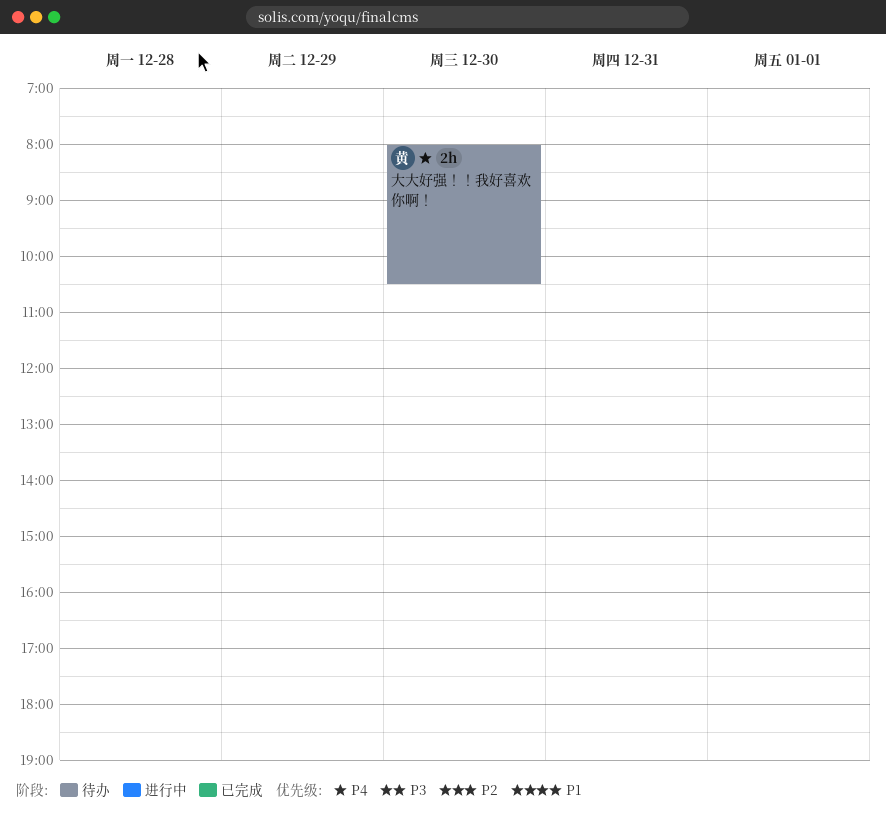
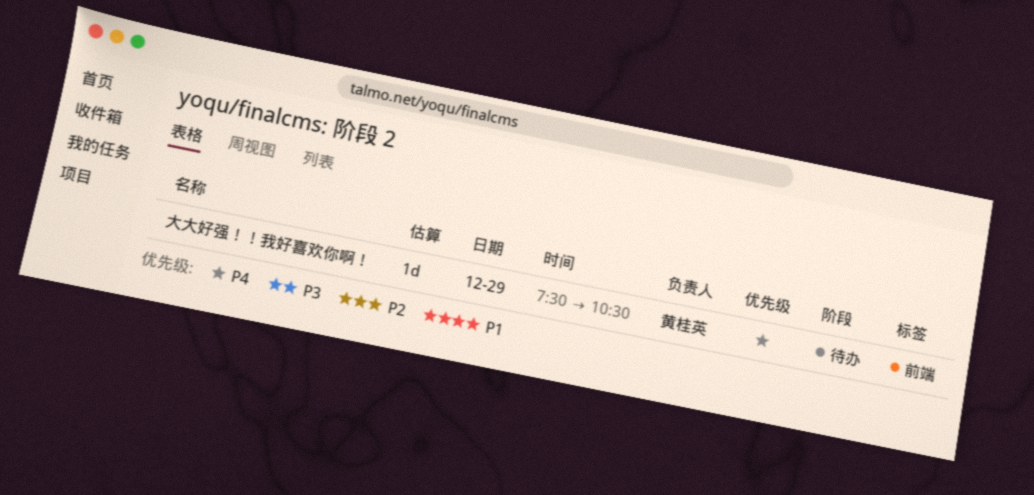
大大好强！！我好喜欢你啊！, estimate: 2h -> 1d
大大好强！！我好喜欢你啊！, day: Dec 30 -> Dec 29
大大好强！！我好喜欢你啊！, begins: 08:00 -> 07:30

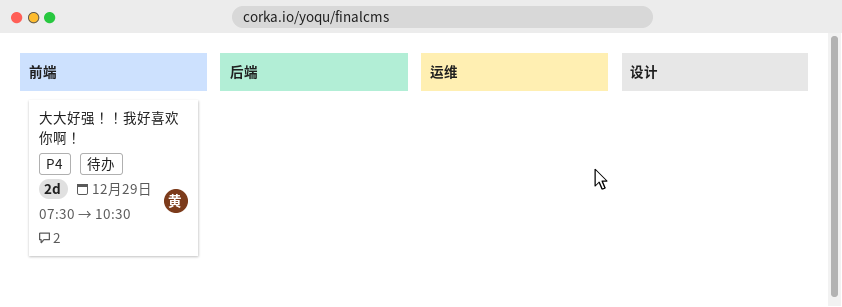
大大好强！！我好喜欢你啊！, estimate: 1d -> 2d

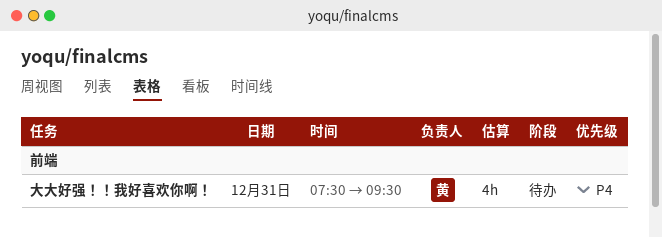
大大好强！！我好喜欢你啊！, estimate: 2d -> 4h
大大好强！！我好喜欢你啊！, day: Dec 29 -> Dec 31
大大好强！！我好喜欢你啊！, ends: 10:30 -> 09:30

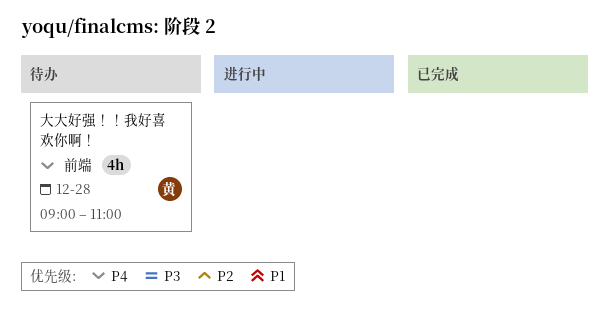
大大好强！！我好喜欢你啊！, day: Dec 31 -> Dec 28
大大好强！！我好喜欢你啊！, begins: 07:30 -> 09:00
大大好强！！我好喜欢你啊！, ends: 09:30 -> 11:00

